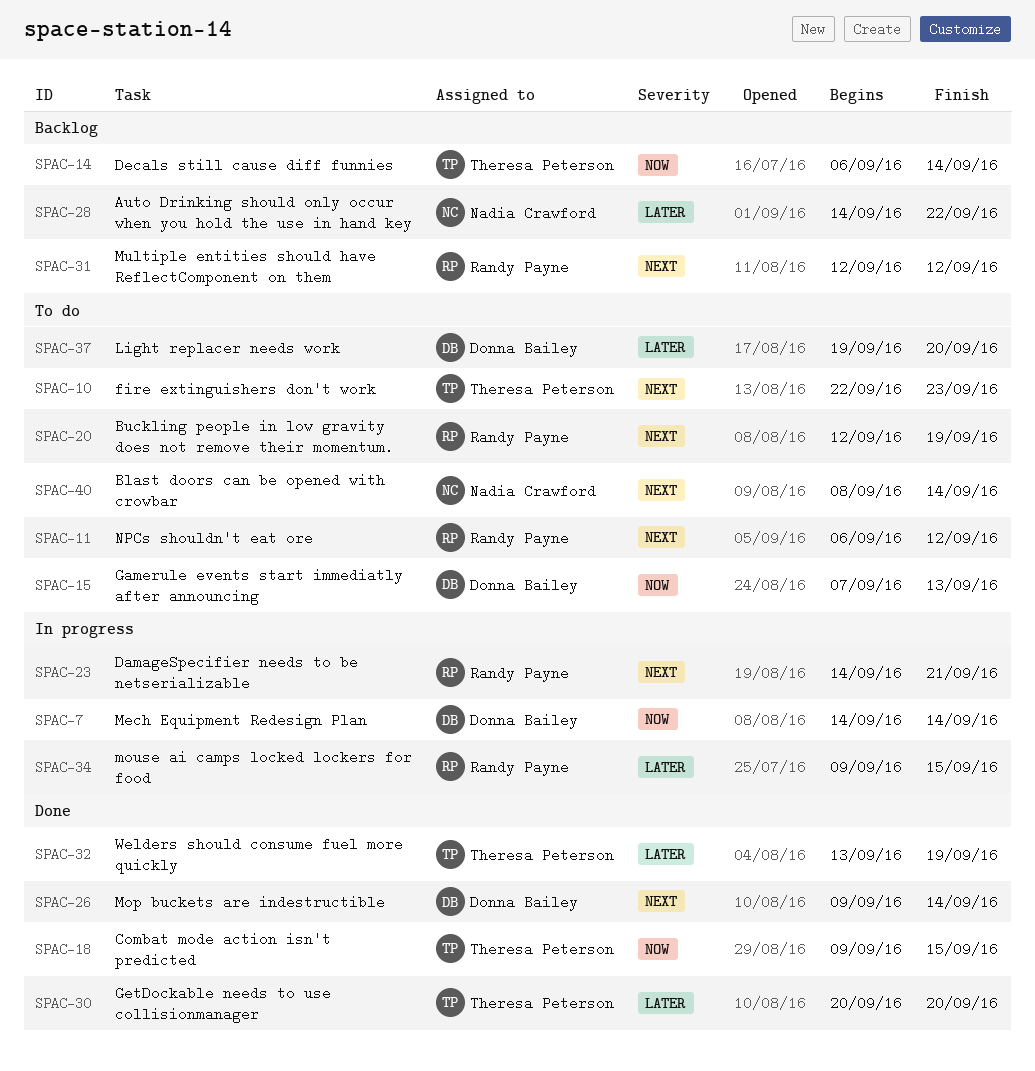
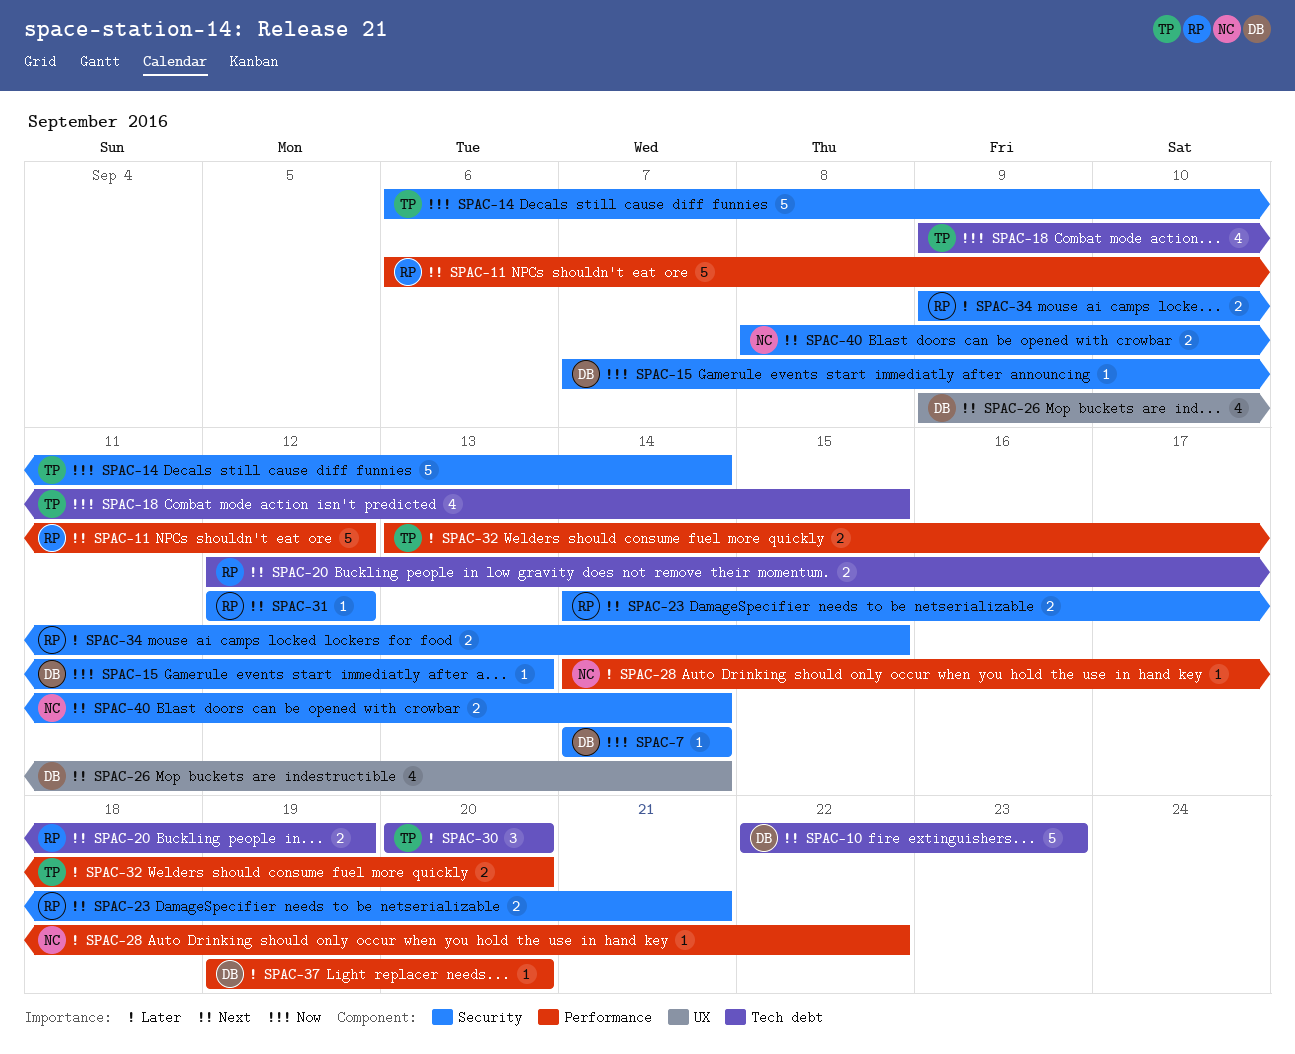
SPAC-10, owner: Theresa Peterson -> Donna Bailey
SPAC-32, due: Sep 19 -> Sep 20

